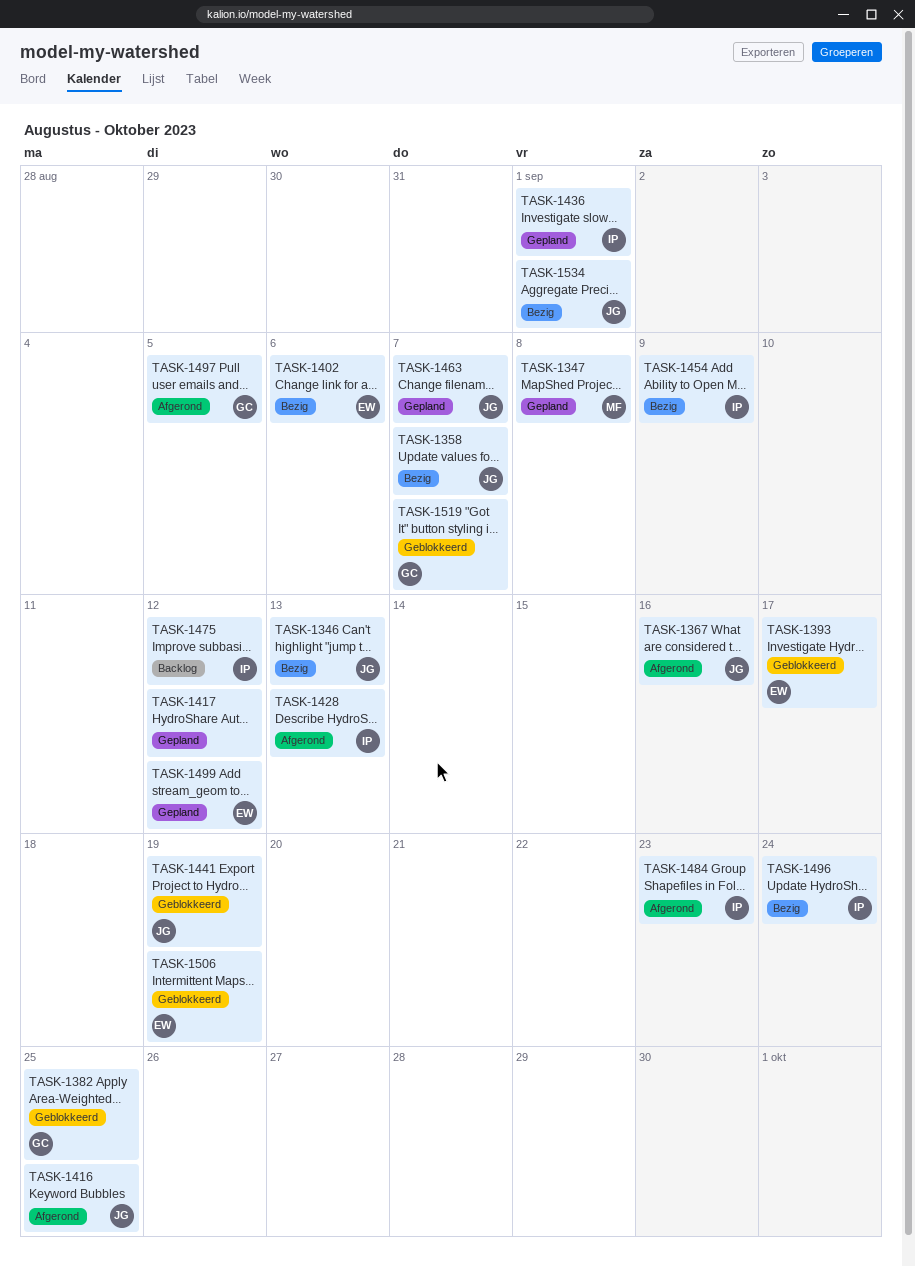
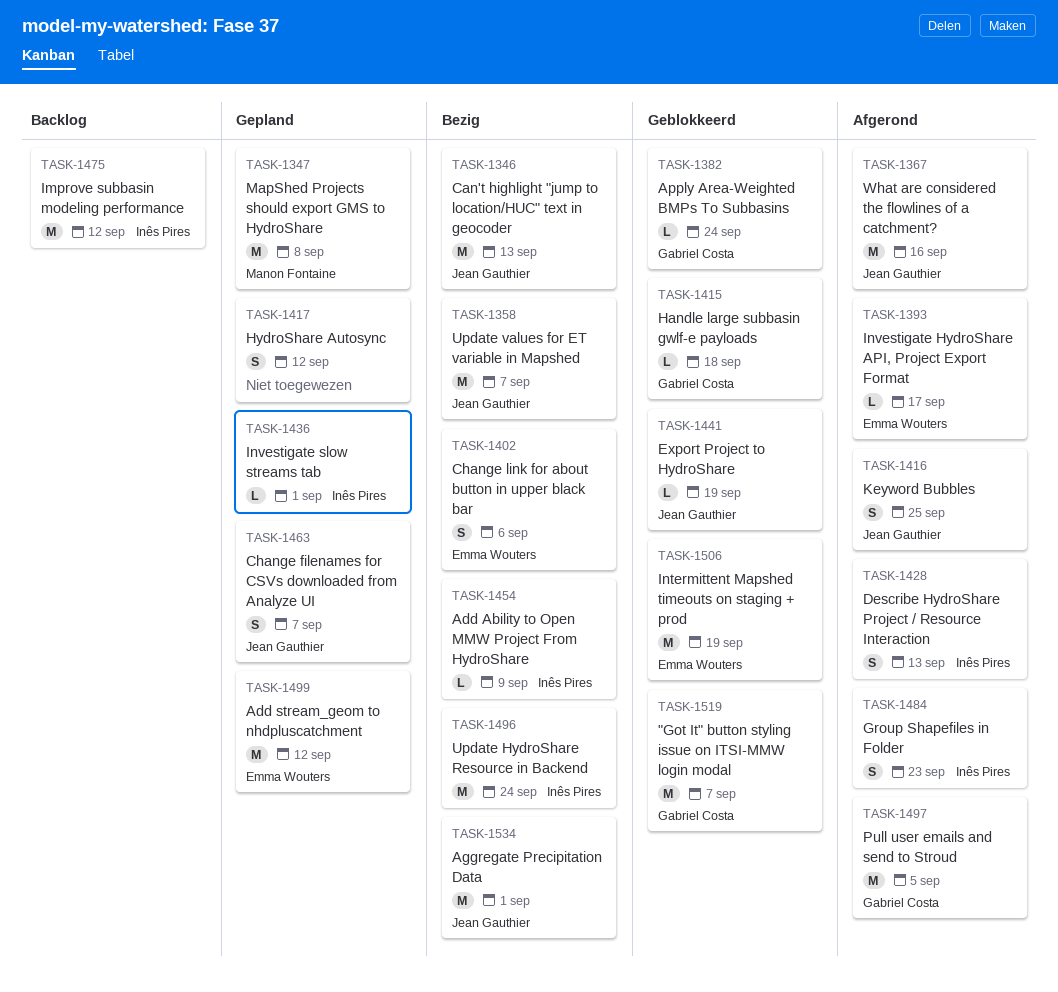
TASK-1382, due: Sep 25 -> Sep 24
TASK-1393, status: Geblokkeerd -> Afgerond
TASK-1415: none -> present

